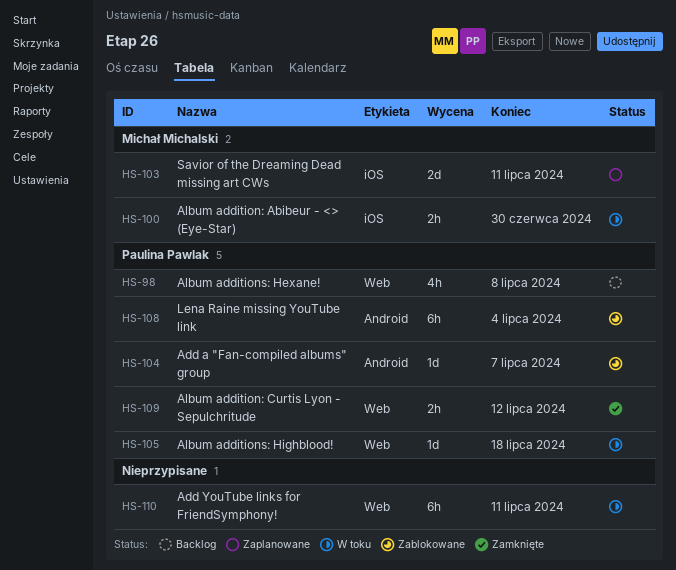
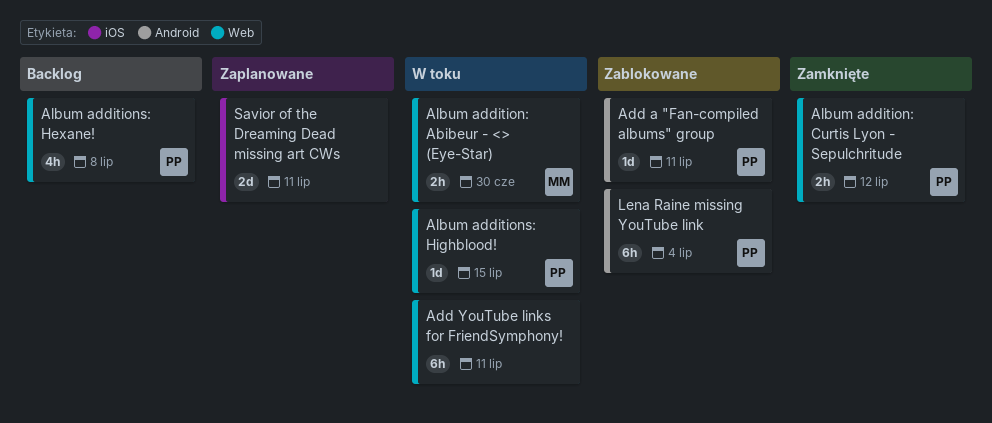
Add a "Fan-compiled albums" group, due: Jul 7 -> Jul 11
Album addition: Abibeur - <> (Eye-Star), label: iOS -> Web
Album additions: Highblood!, due: Jul 18 -> Jul 15
Savior of the Dreaming Dead missing art CWs, owner: Michał Michalski -> none

